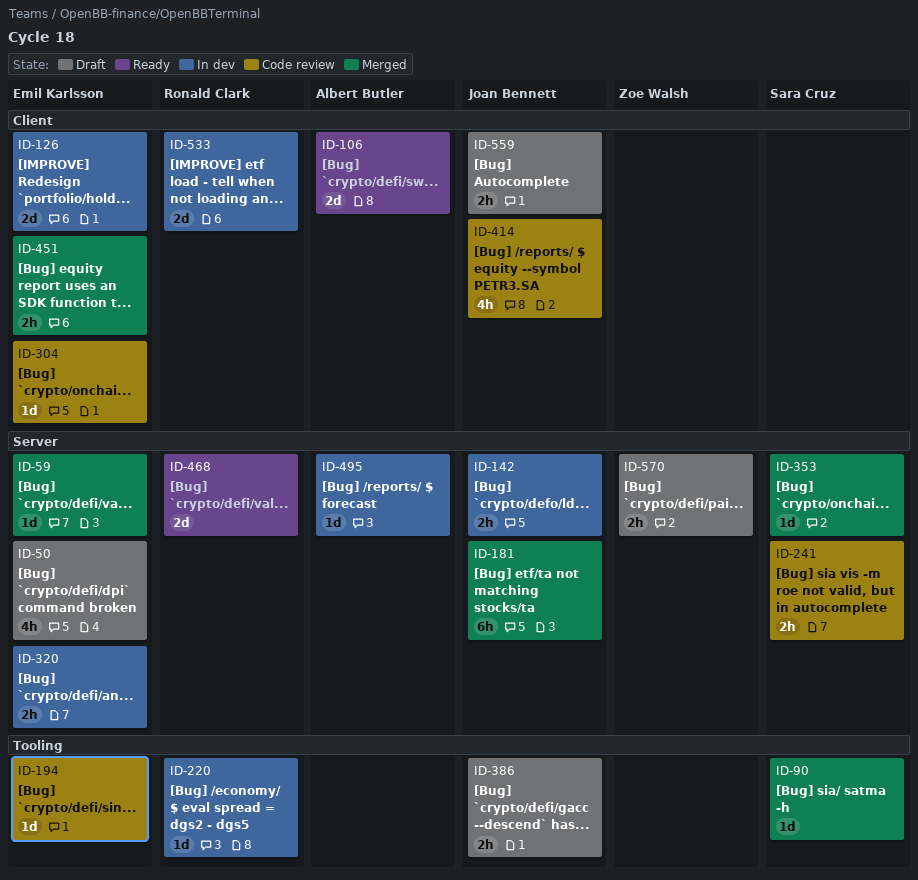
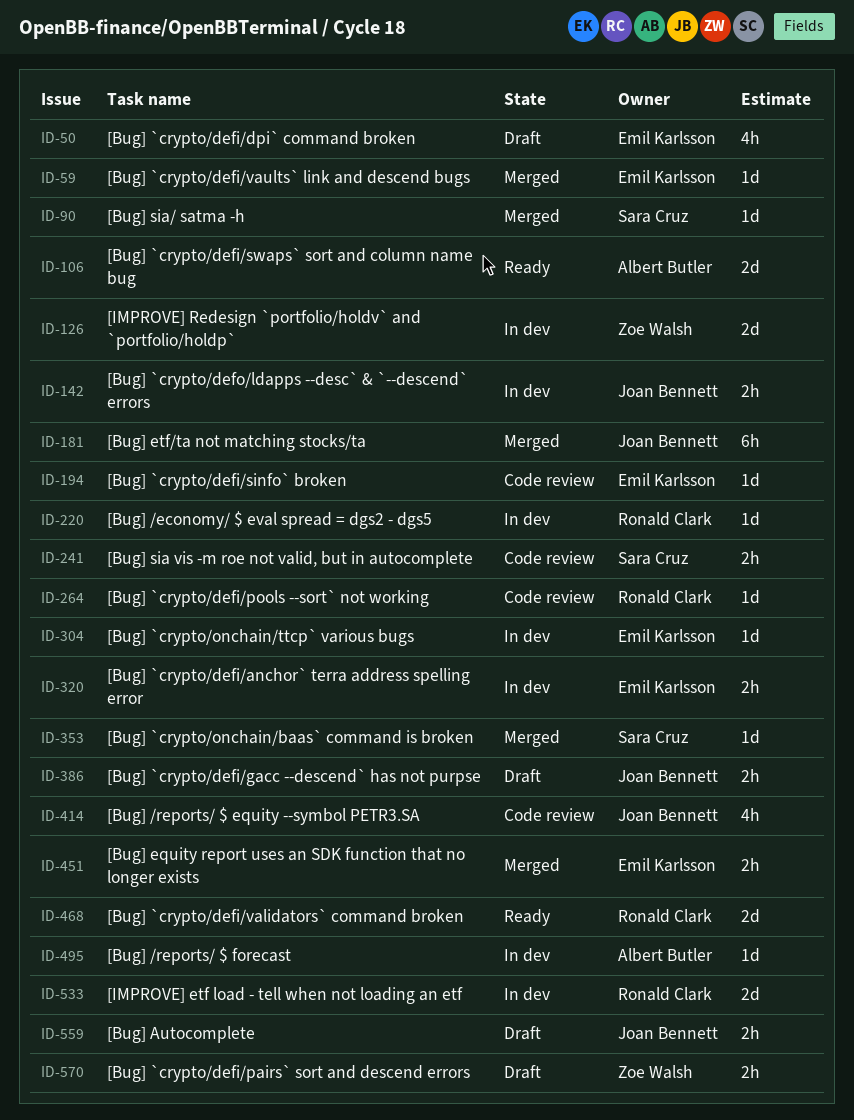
ID-126, owner: Emil Karlsson -> Zoe Walsh
ID-264: none -> present
ID-304, status: Code review -> In dev

